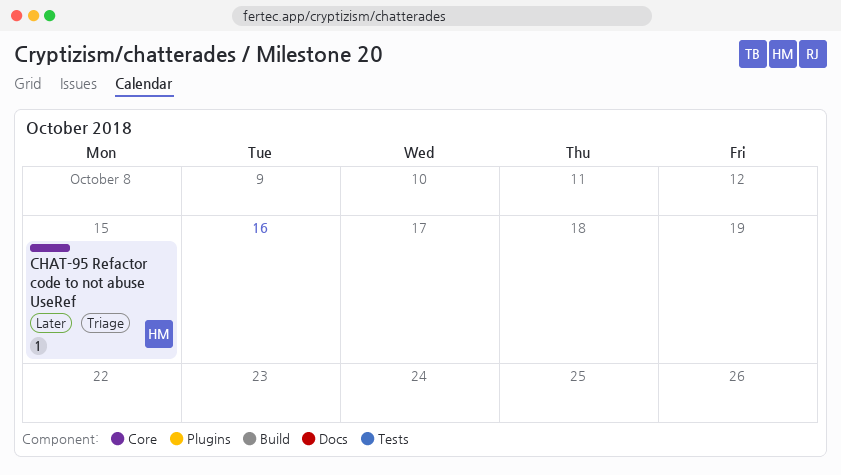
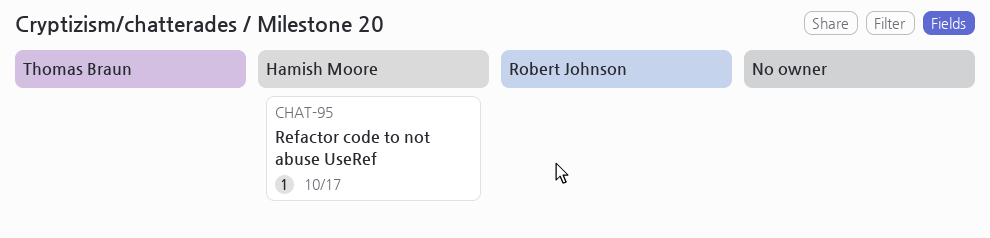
CHAT-95, due: Oct 15 -> Oct 17

